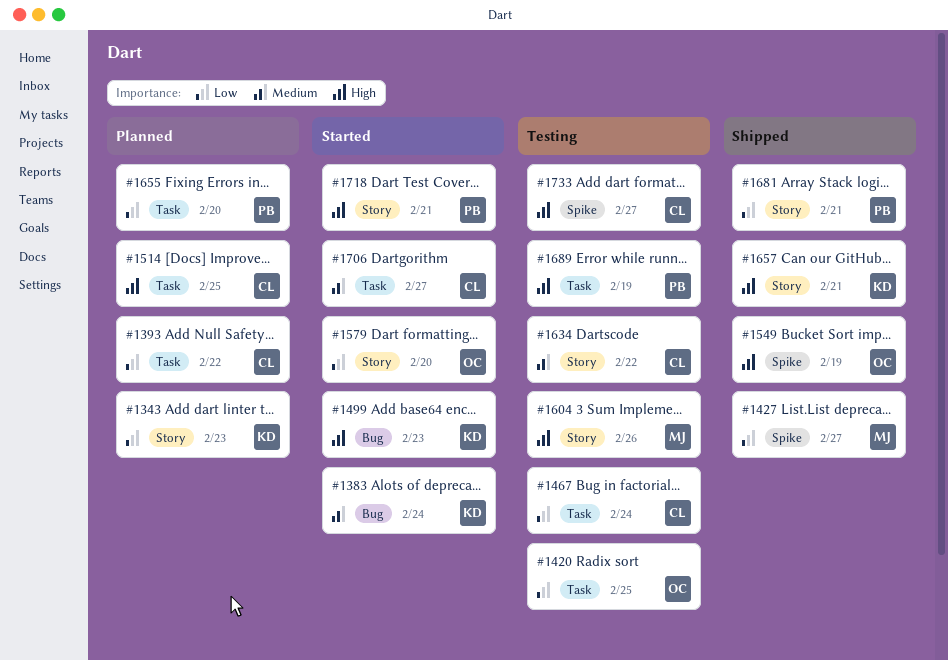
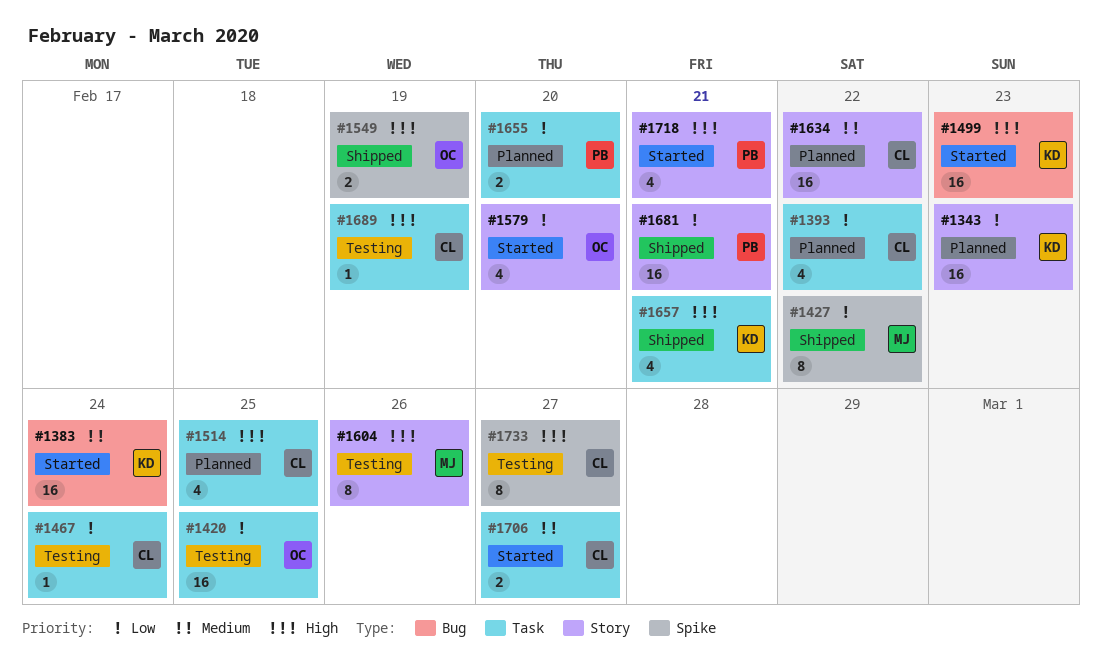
#1427, due: Feb 27 -> Feb 22
#1634, status: Testing -> Planned
#1657, label: Story -> Task
#1689, owner: PB -> CL

